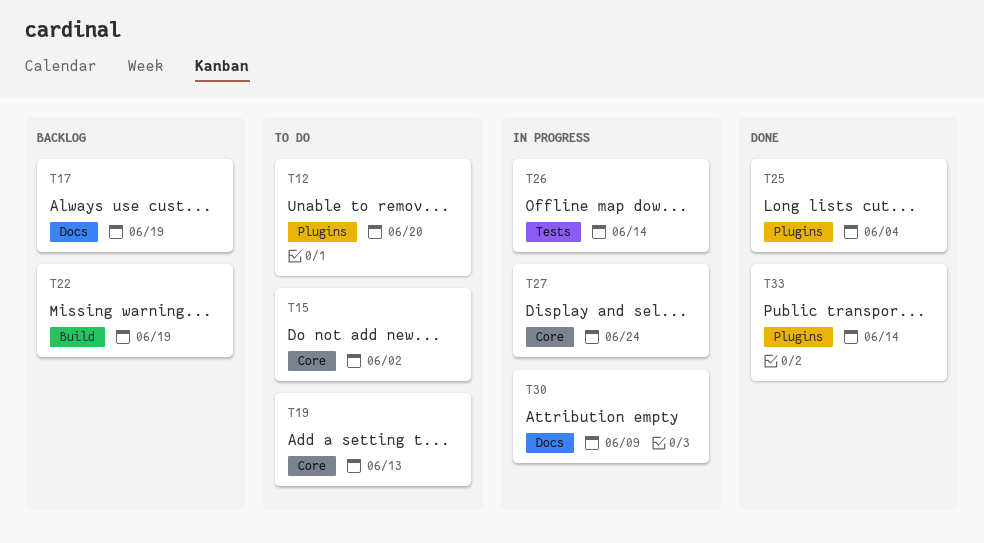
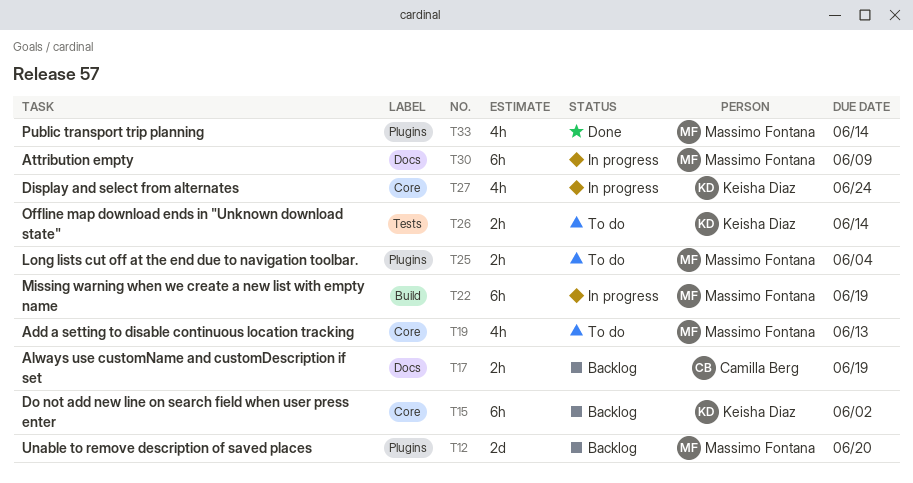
T12, status: To do -> Backlog
T15, status: To do -> Backlog
T22, status: Backlog -> In progress
T25, status: Done -> To do
T26, status: In progress -> To do

